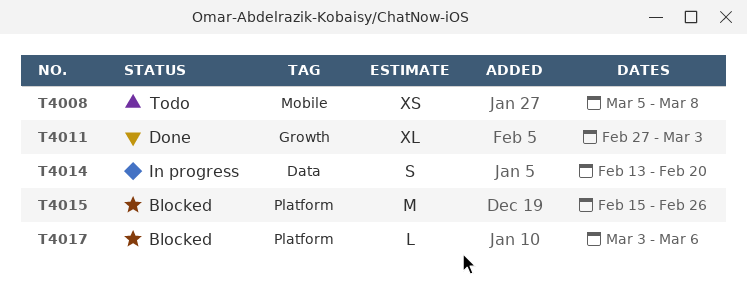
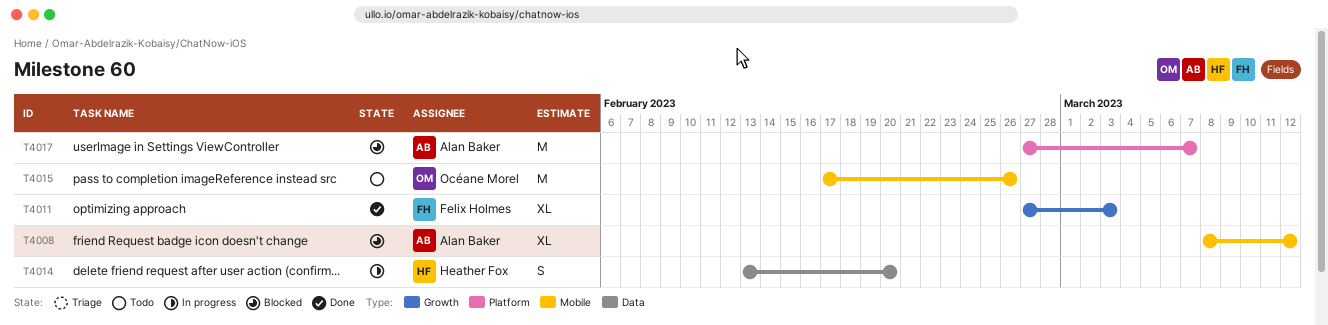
T4008, status: Todo -> Blocked
T4008, estimate: XS -> XL
T4008, start: Mar 5 -> Mar 8
T4008, due: Mar 8 -> Mar 12
T4015, status: Blocked -> Todo
T4015, label: Platform -> Mobile
T4015, start: Feb 15 -> Feb 17
T4017, estimate: L -> M
T4017, start: Mar 3 -> Feb 27
T4017, due: Mar 6 -> Mar 7

